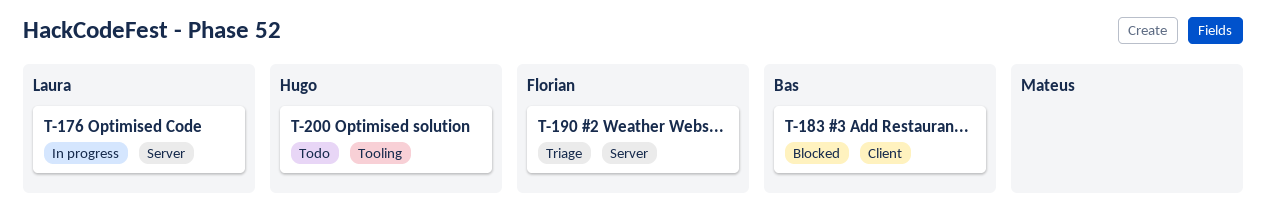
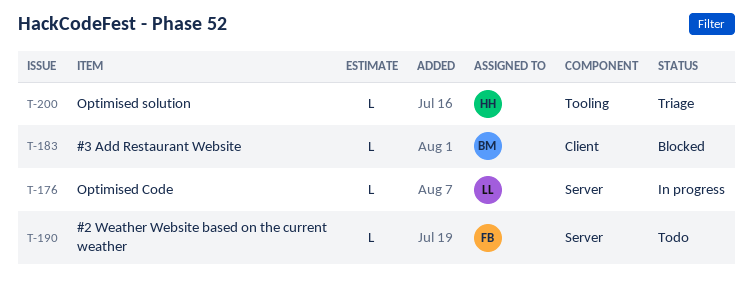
T-190, status: Triage -> Todo
T-200, status: Todo -> Triage

